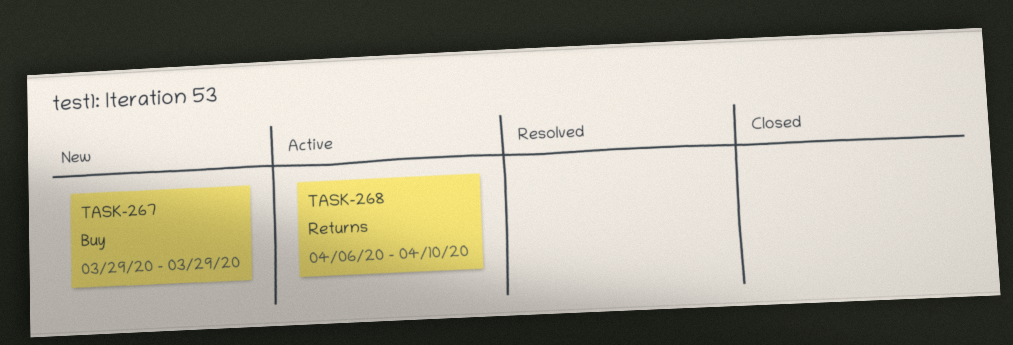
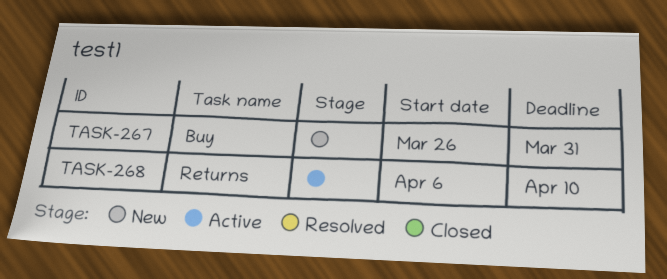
TASK-267, start: Mar 29 -> Mar 26
TASK-267, due: Mar 29 -> Mar 31

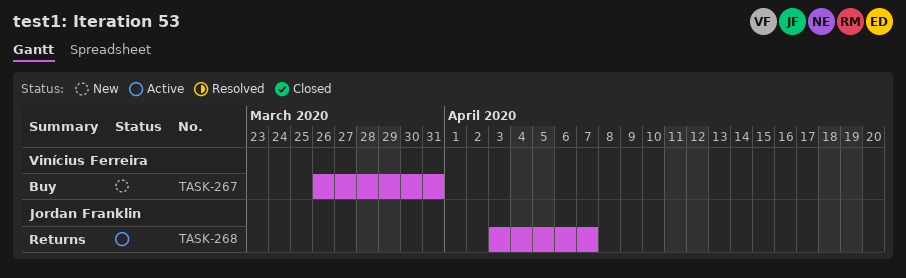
TASK-268, start: Apr 6 -> Apr 3
TASK-268, due: Apr 10 -> Apr 7

